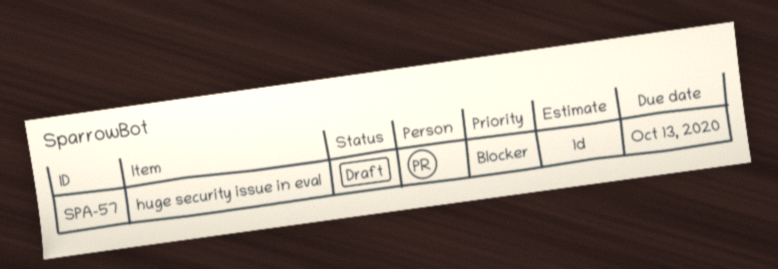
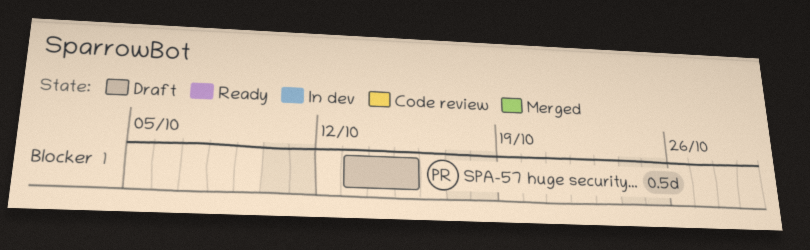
SPA-57, estimate: 1d -> 0.5d
SPA-57, due: Oct 13 -> Oct 15

